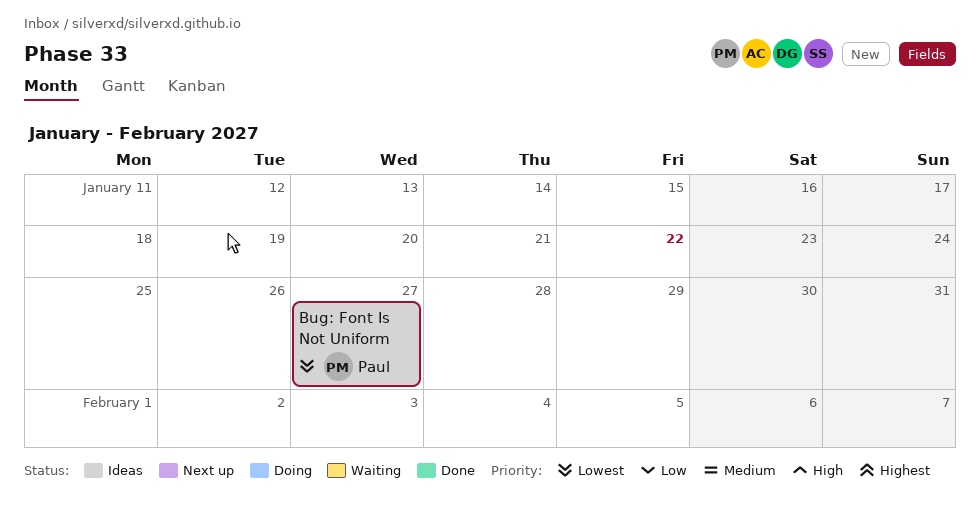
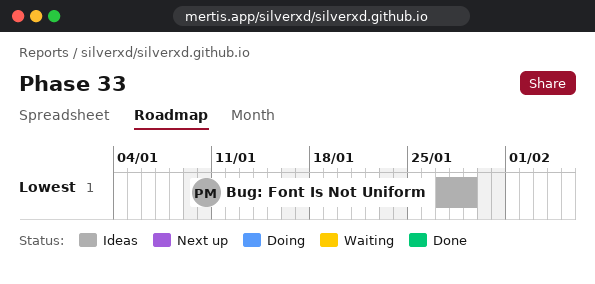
Bug: Font Is Not Uniform, due: Jan 27 -> Jan 29

